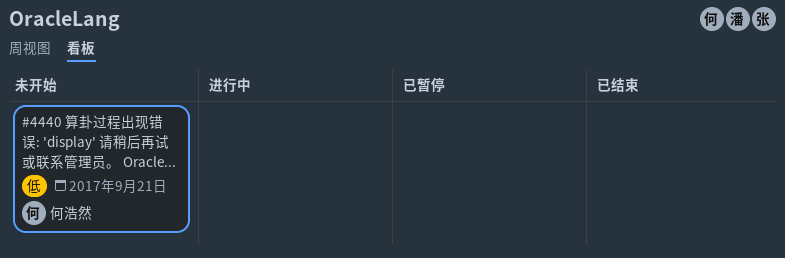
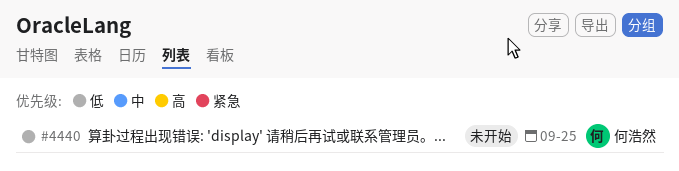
#4440, due: Sep 21 -> Sep 25

